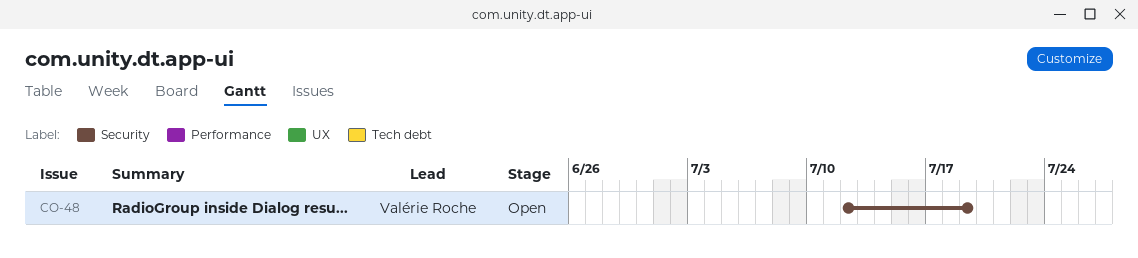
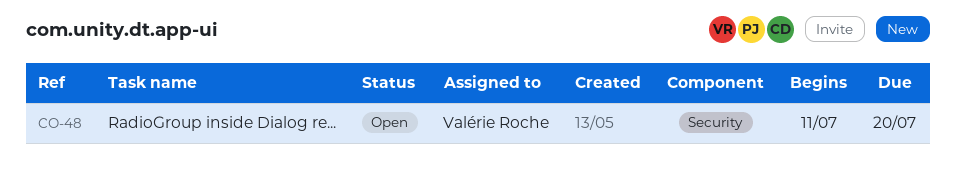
CO-48, start: Jul 12 -> Jul 11
CO-48, due: Jul 19 -> Jul 20

